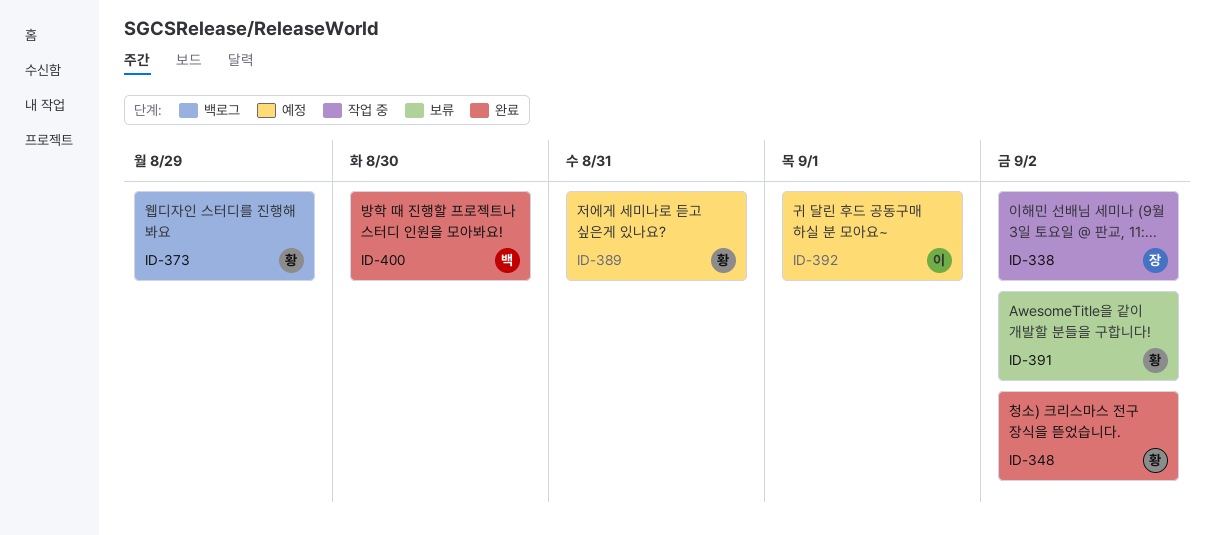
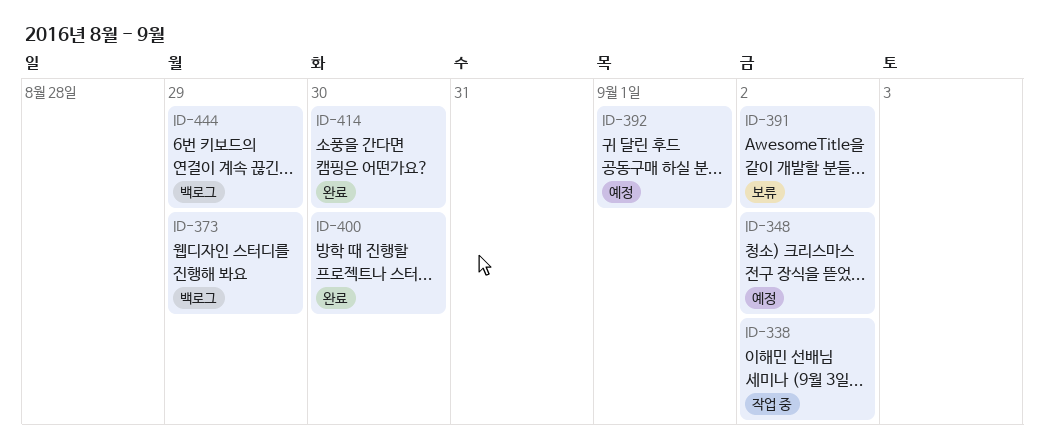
ID-348, status: 완료 -> 예정
ID-389: present -> none
ID-414: none -> present
ID-444: none -> present

